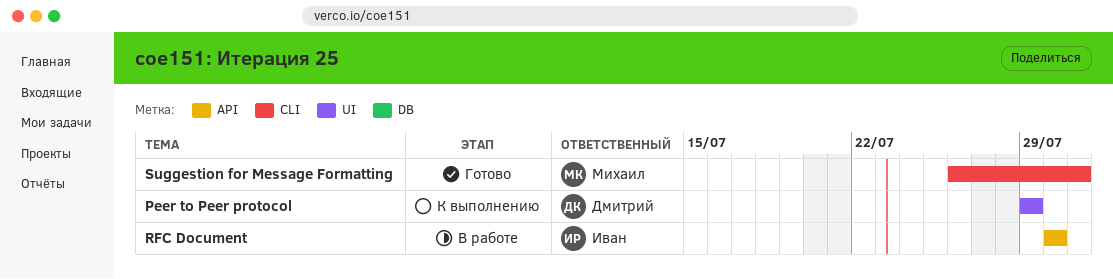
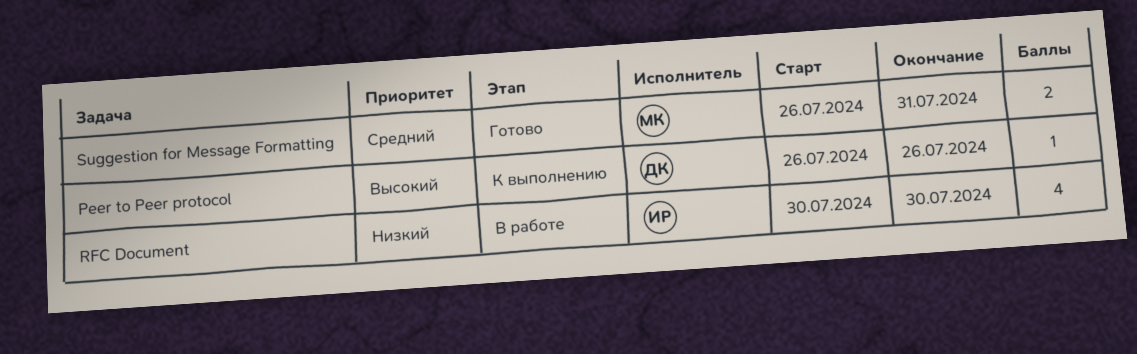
Peer to Peer protocol, start: Jul 29 -> Jul 26
Peer to Peer protocol, due: Jul 29 -> Jul 26

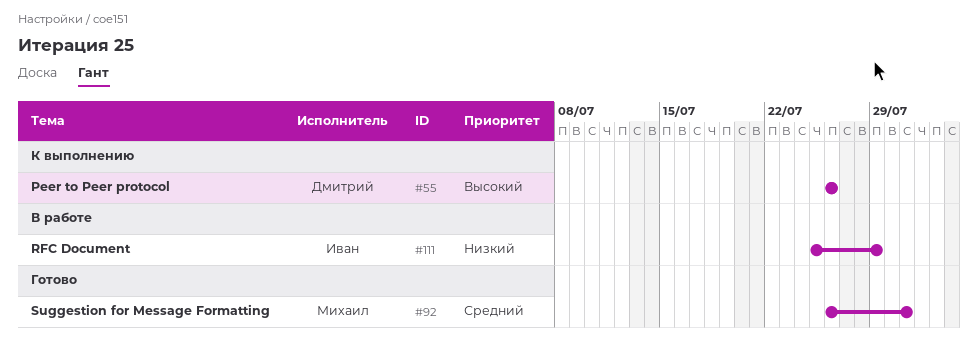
RFC Document, start: Jul 30 -> Jul 25
RFC Document, due: Jul 30 -> Jul 29

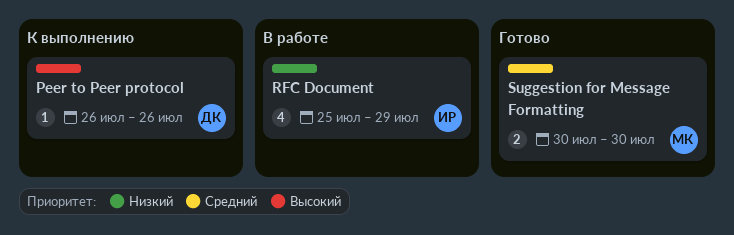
Suggestion for Message Formatting, start: Jul 26 -> Jul 30
Suggestion for Message Formatting, due: Jul 31 -> Jul 30

